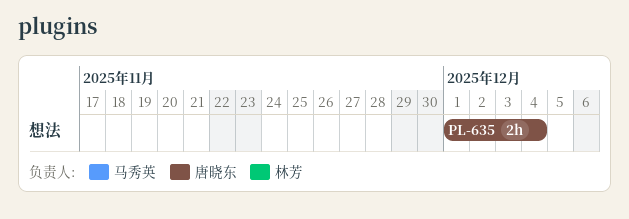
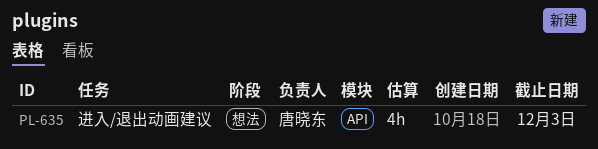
PL-635, estimate: 2h -> 4h
PL-635, due: Dec 4 -> Dec 3

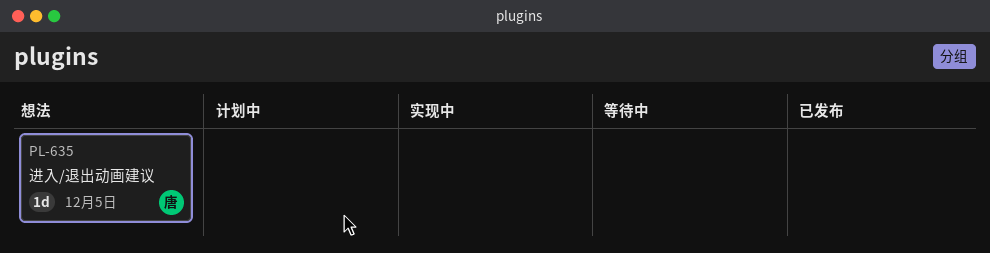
PL-635, estimate: 4h -> 1d
PL-635, due: Dec 3 -> Dec 5

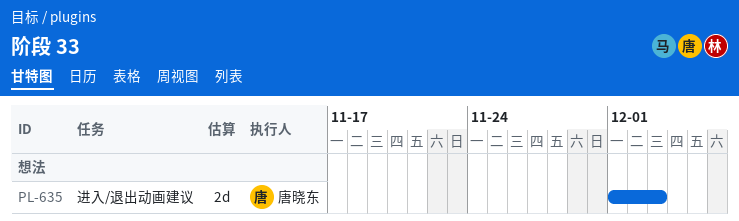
PL-635, estimate: 1d -> 2d
PL-635, due: Dec 5 -> Dec 3

